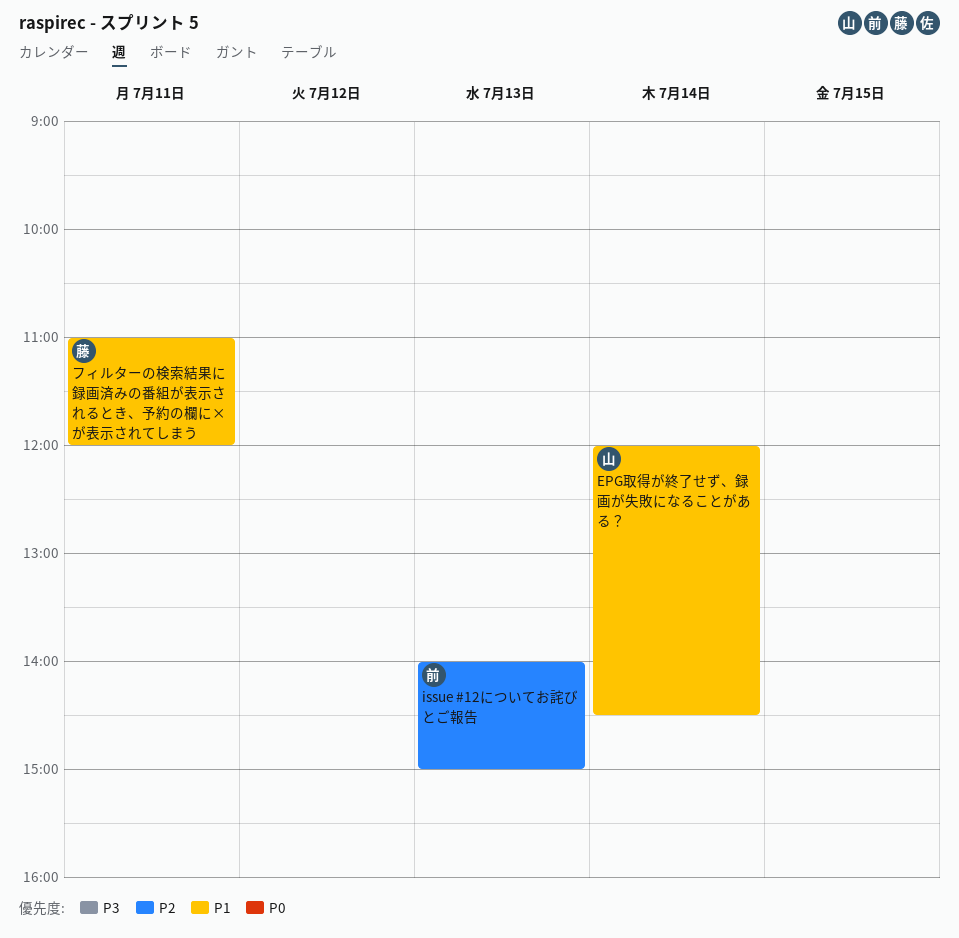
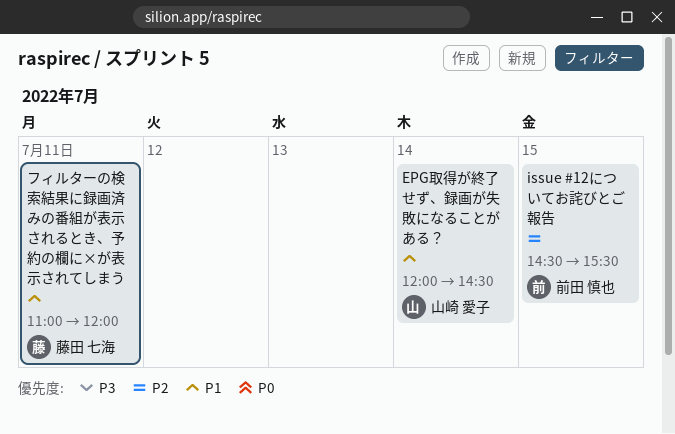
issue #12についてお詫びとご報告, day: Jul 13 -> Jul 15
issue #12についてお詫びとご報告, begins: 14:00 -> 14:30
issue #12についてお詫びとご報告, ends: 15:00 -> 15:30

